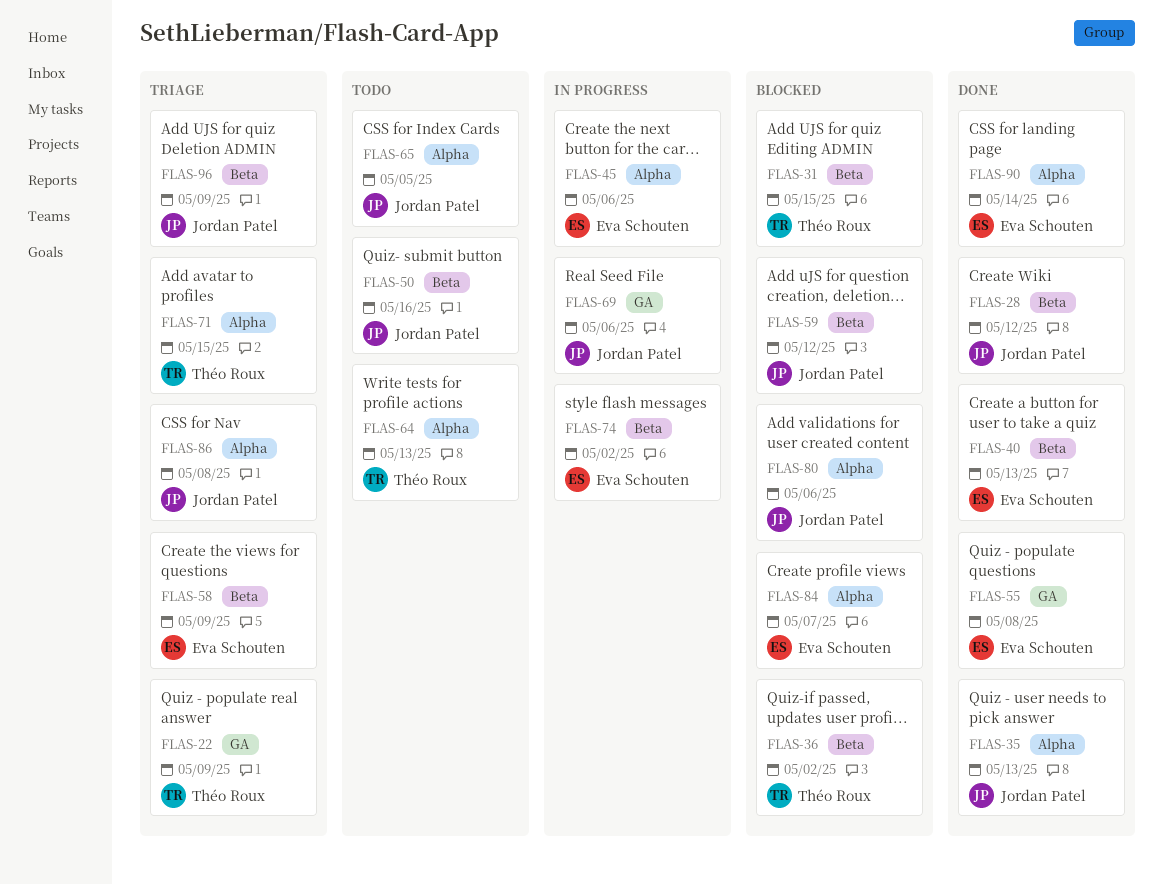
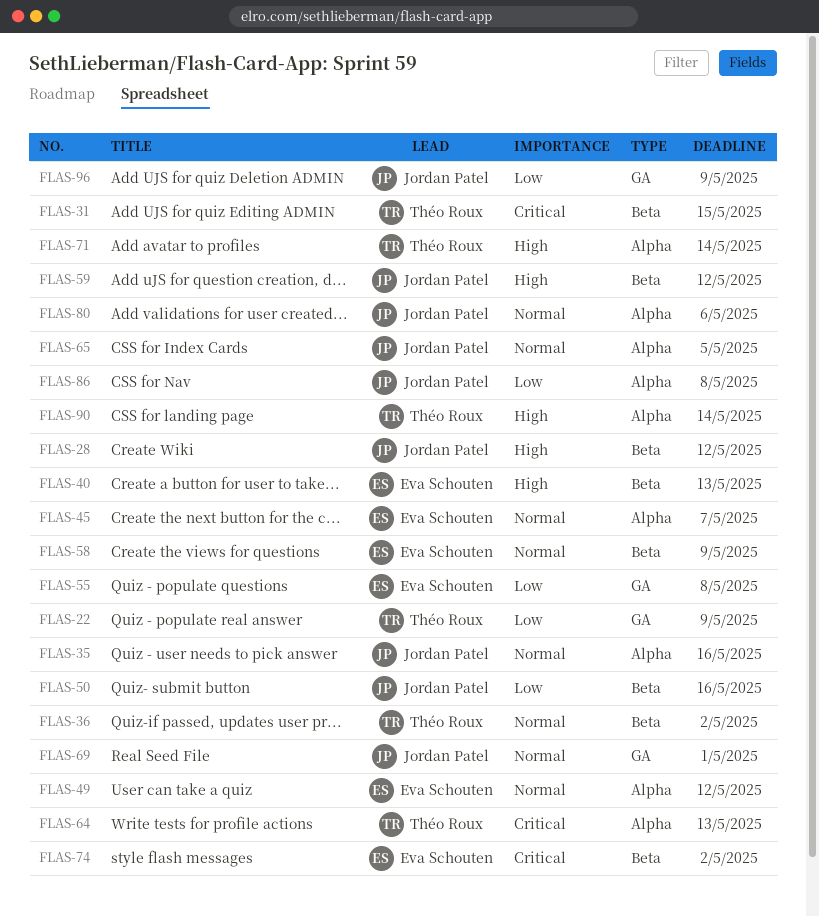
FLAS-35, due: May 13 -> May 16
FLAS-45, due: May 6 -> May 7
FLAS-49: none -> present
FLAS-69, due: May 6 -> May 1
FLAS-71, due: May 15 -> May 14
FLAS-84: present -> none
FLAS-90, owner: Eva Schouten -> Théo Roux
FLAS-96, label: Beta -> GA

